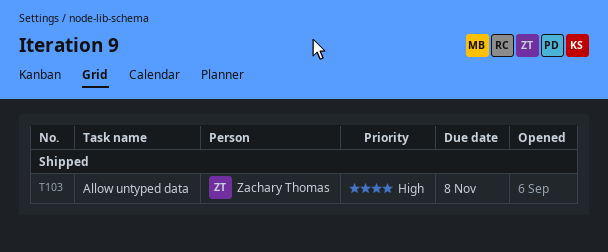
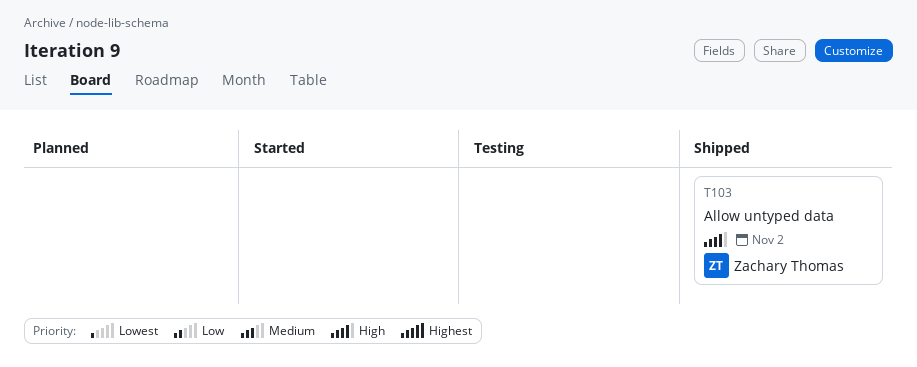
T103, due: Nov 8 -> Nov 2

